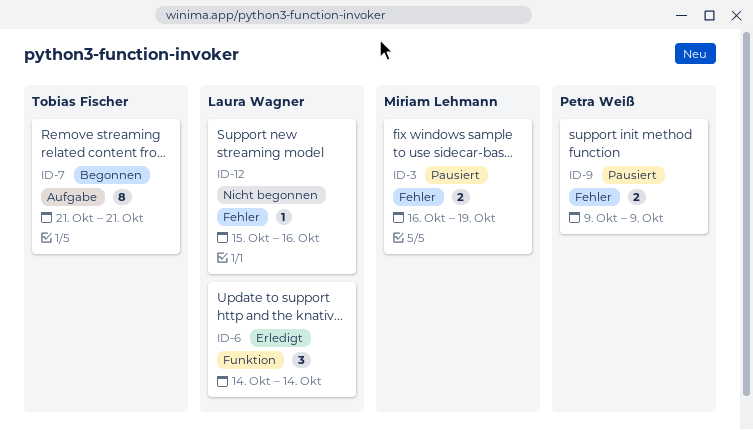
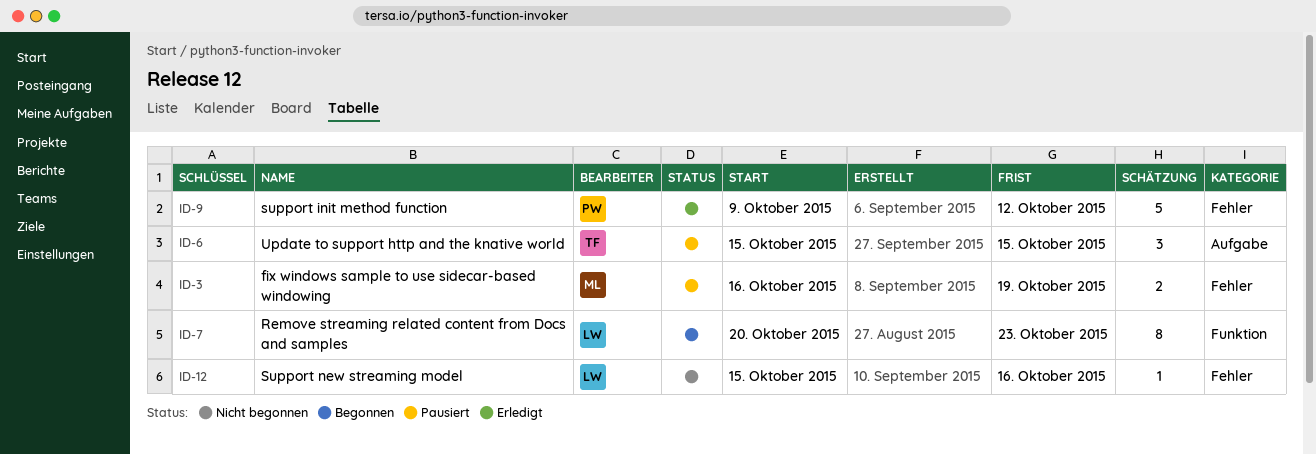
ID-6, status: Erledigt -> Pausiert
ID-6, owner: Laura Wagner -> Tobias Fischer
ID-6, label: Funktion -> Aufgabe
ID-6, start: Oct 14 -> Oct 15
ID-6, due: Oct 14 -> Oct 15
ID-7, owner: Tobias Fischer -> Laura Wagner
ID-7, label: Aufgabe -> Funktion
ID-7, start: Oct 21 -> Oct 20
ID-7, due: Oct 21 -> Oct 23
ID-9, status: Pausiert -> Erledigt
ID-9, estimate: 2 -> 5
ID-9, due: Oct 9 -> Oct 12

